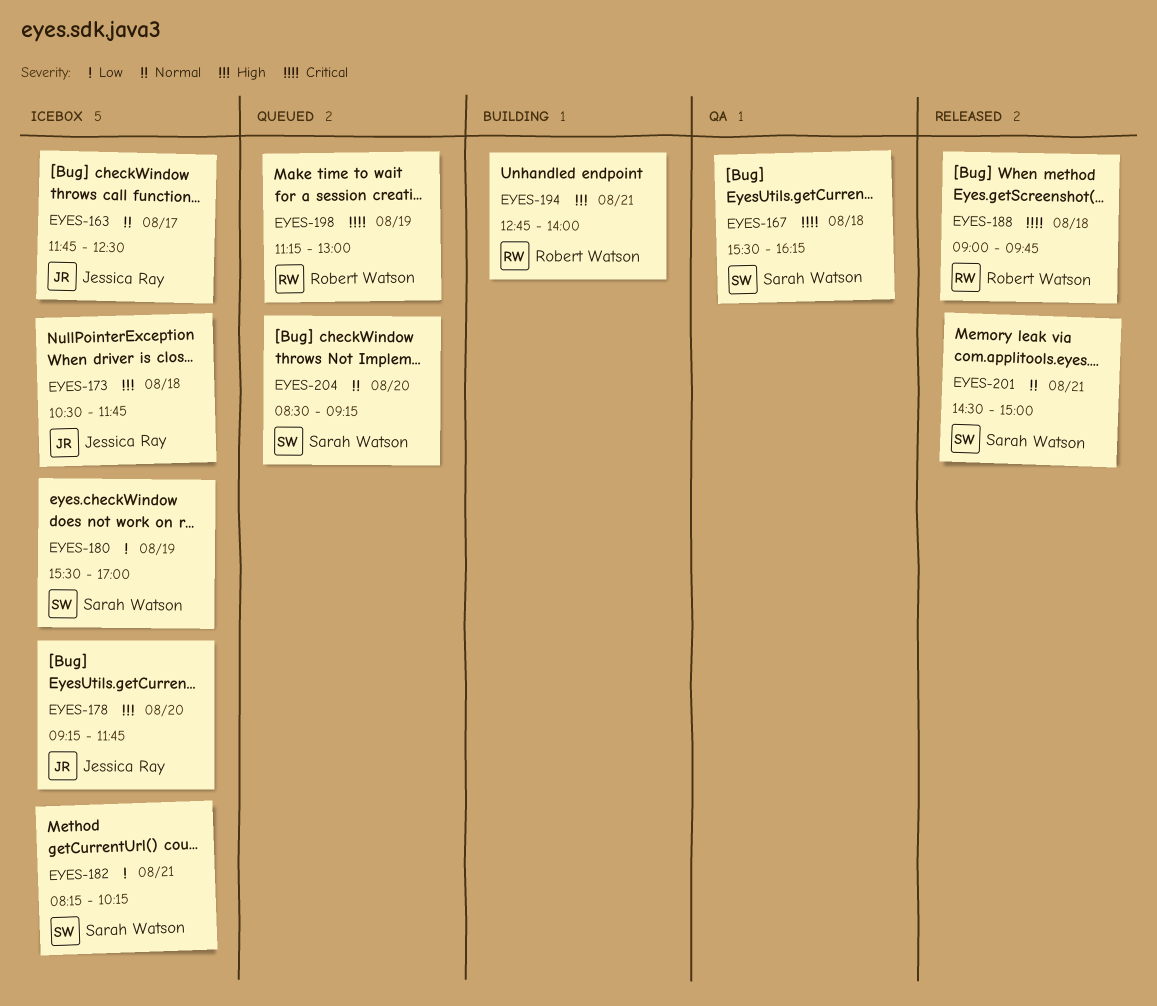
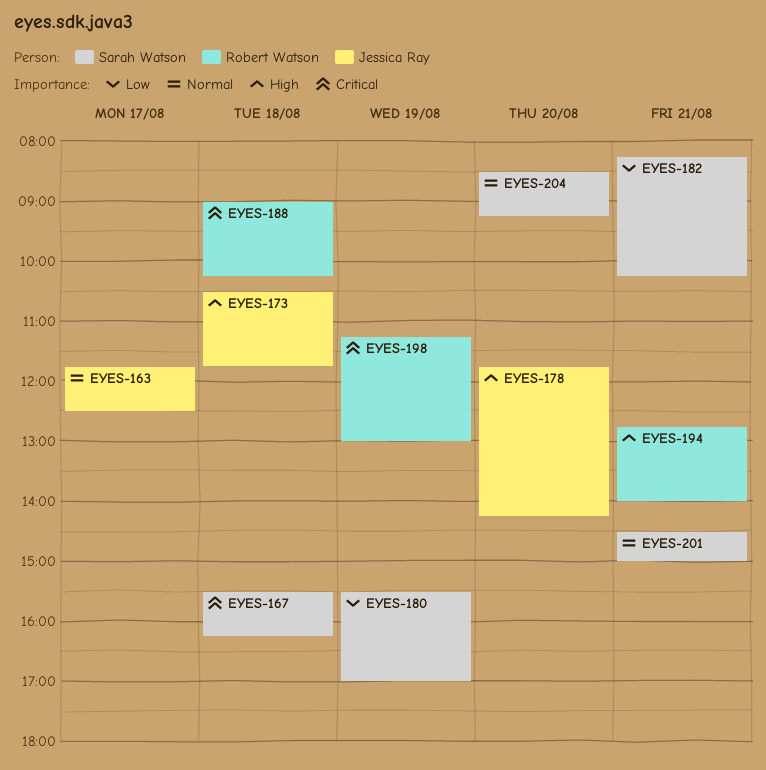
EYES-178, begins: 09:15 -> 11:45
EYES-178, ends: 11:45 -> 14:15
EYES-188, ends: 09:45 -> 10:15

